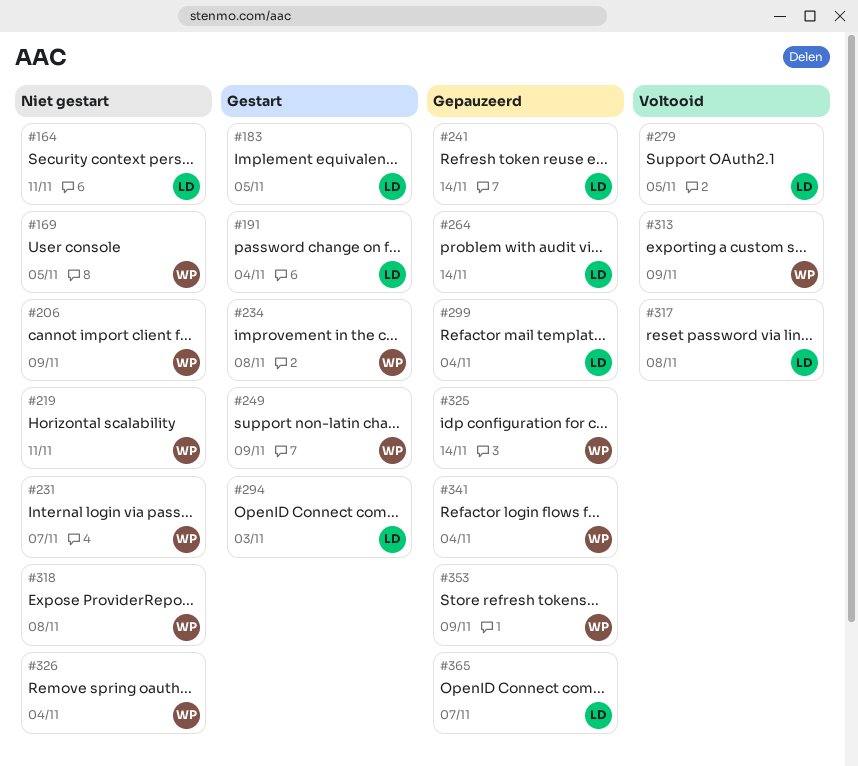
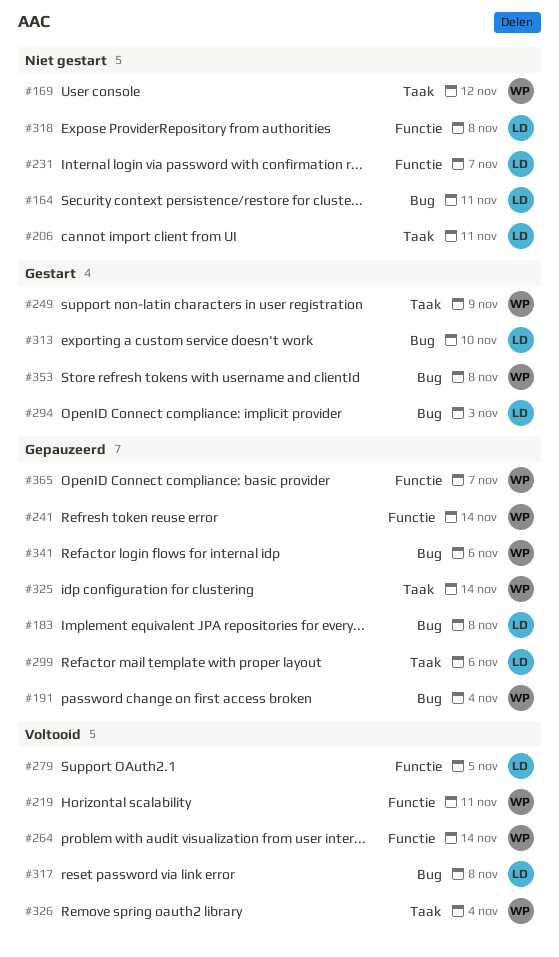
#169, due: Nov 5 -> Nov 12
#183, status: Gestart -> Gepauzeerd
#183, due: Nov 5 -> Nov 8
#191, status: Gestart -> Gepauzeerd
#191, owner: LD -> WP
#206, owner: WP -> LD
#206, due: Nov 9 -> Nov 11
#219, status: Niet gestart -> Voltooid
#231, owner: WP -> LD
#234: present -> none
#241, owner: LD -> WP
#264, status: Gepauzeerd -> Voltooid
#264, owner: LD -> WP
#299, due: Nov 4 -> Nov 6
#313, status: Voltooid -> Gestart
#313, owner: WP -> LD
#313, due: Nov 9 -> Nov 10
#318, owner: WP -> LD
#326, status: Niet gestart -> Voltooid
#341, due: Nov 4 -> Nov 6
#353, status: Gepauzeerd -> Gestart
#353, due: Nov 9 -> Nov 8
#365, owner: LD -> WP

